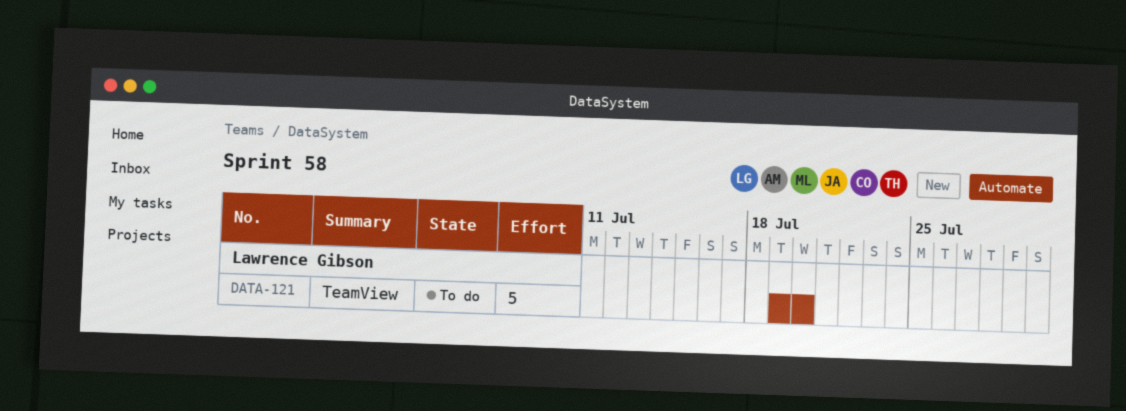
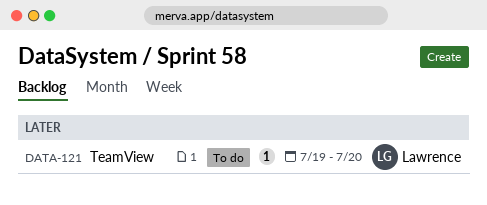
DATA-121, estimate: 5 -> 1

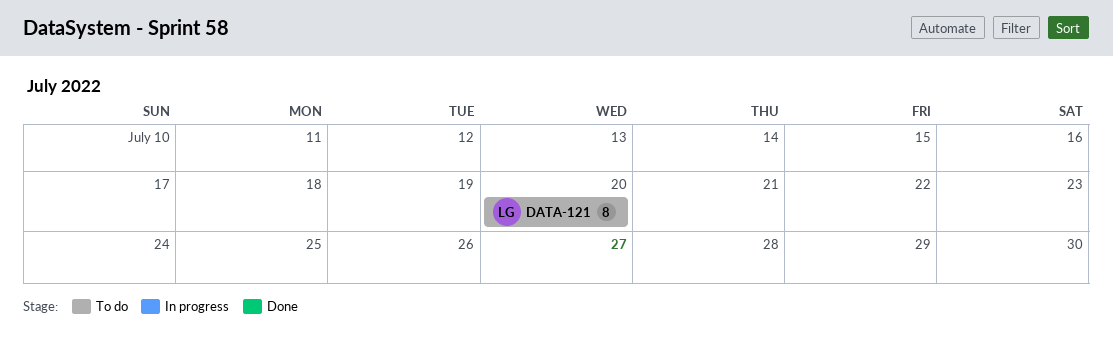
DATA-121, estimate: 1 -> 8
DATA-121, start: Jul 19 -> Jul 20

